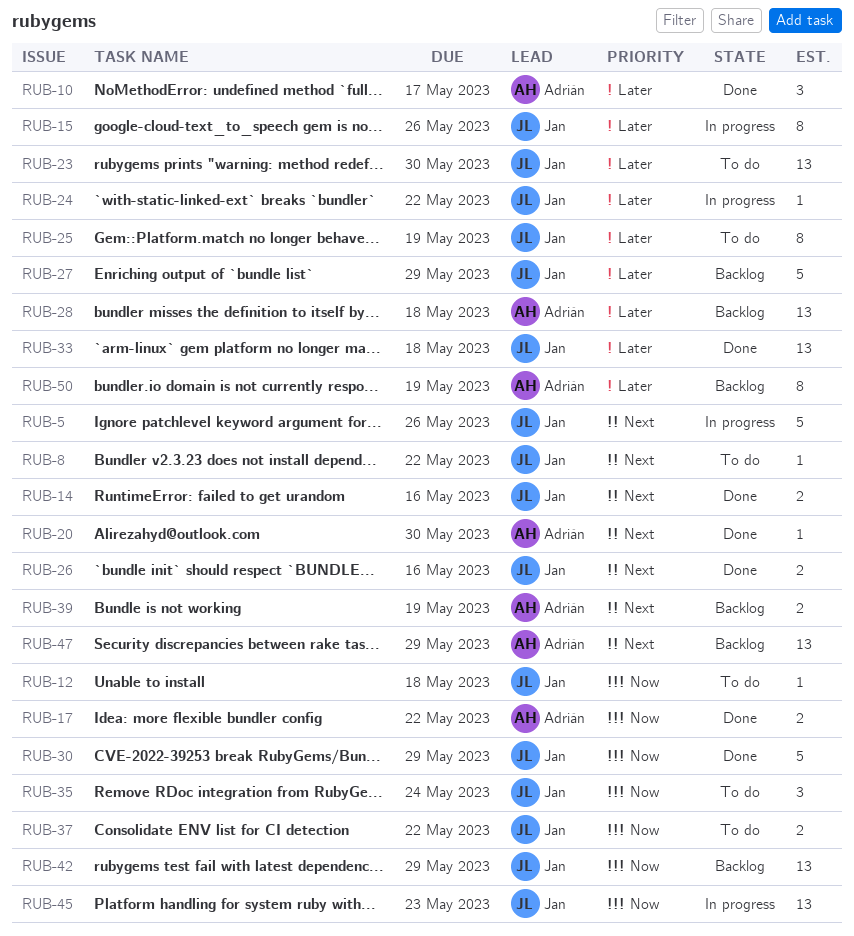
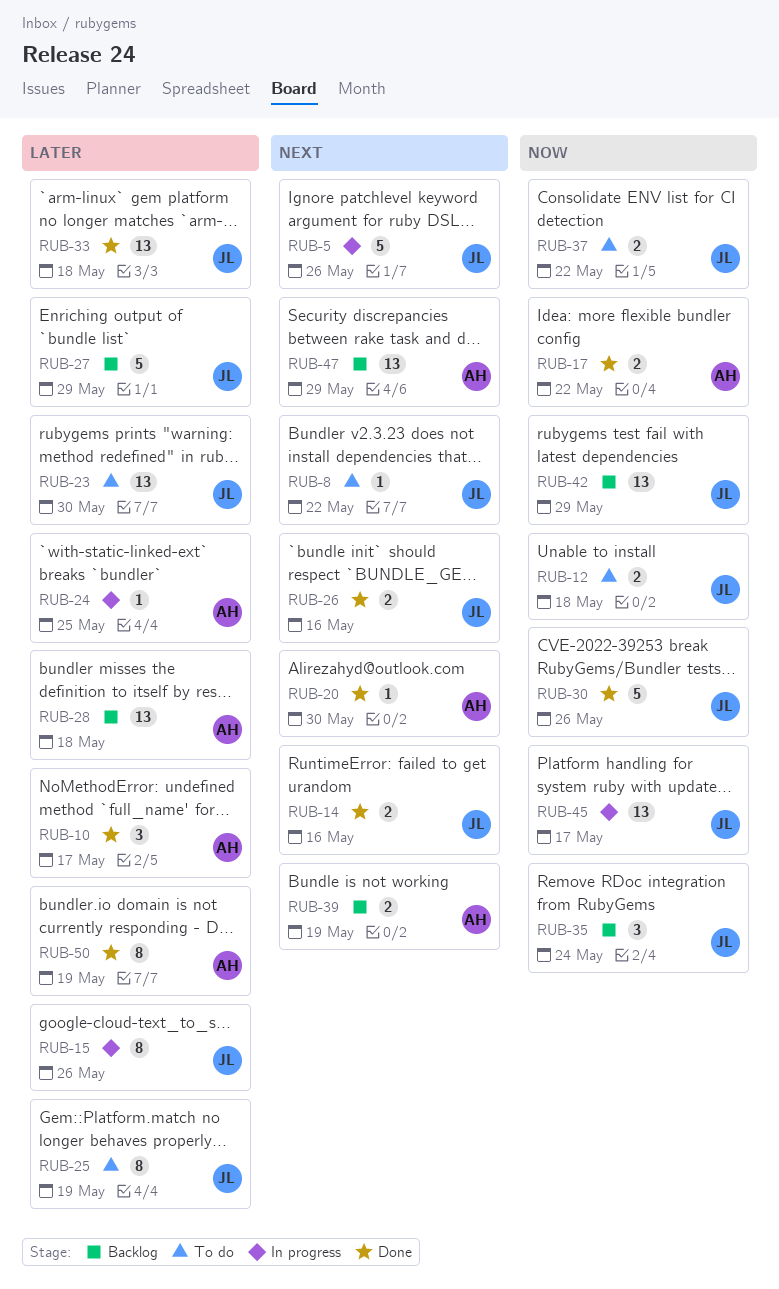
RUB-12, estimate: 1 -> 2
RUB-24, owner: Jan -> Adrián
RUB-24, due: May 22 -> May 25
RUB-30, due: May 29 -> May 26
RUB-35, status: To do -> Backlog
RUB-45, due: May 23 -> May 17
RUB-50, status: Backlog -> Done

